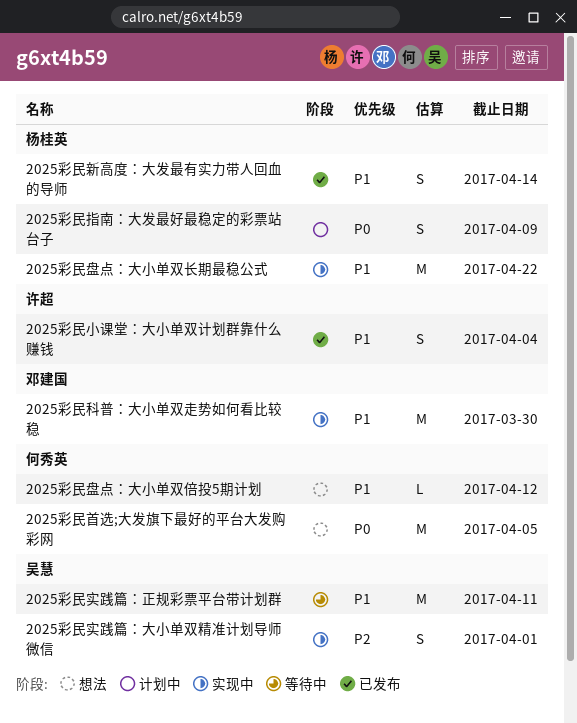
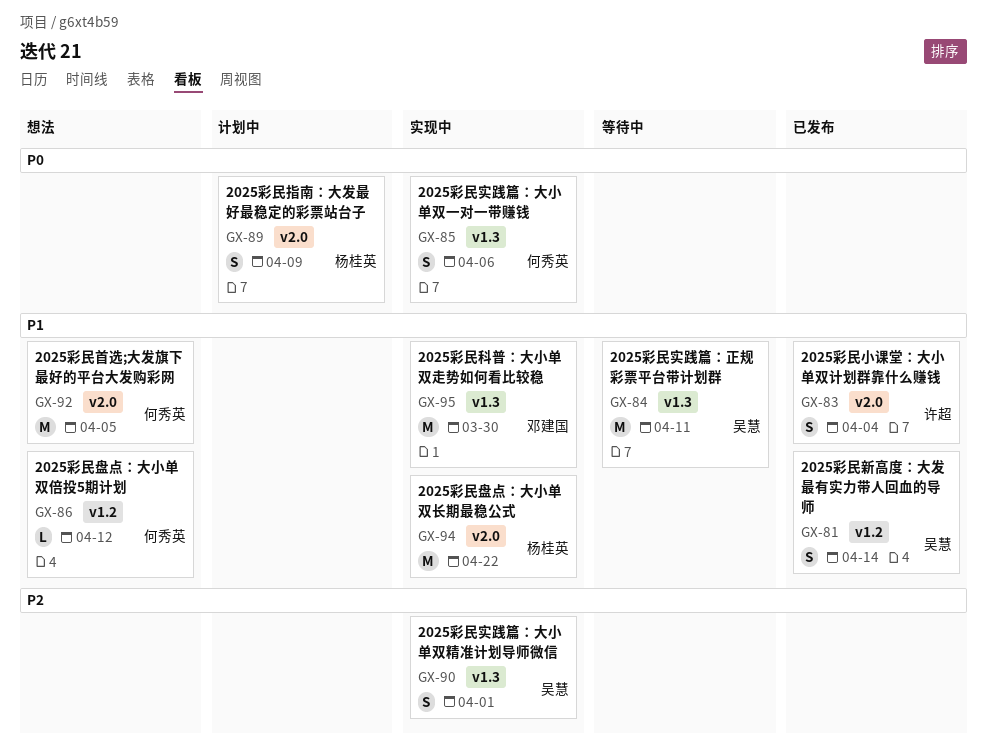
2025彩民实践篇：大小单双一对一带赚钱: none -> present
2025彩民新高度：大发最有实力带人回血的导师, owner: 杨桂英 -> 吴慧
2025彩民首选;大发旗下最好的平台大发购彩网, priority: P0 -> P1

